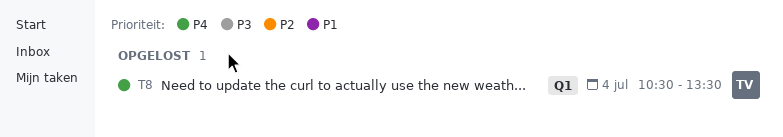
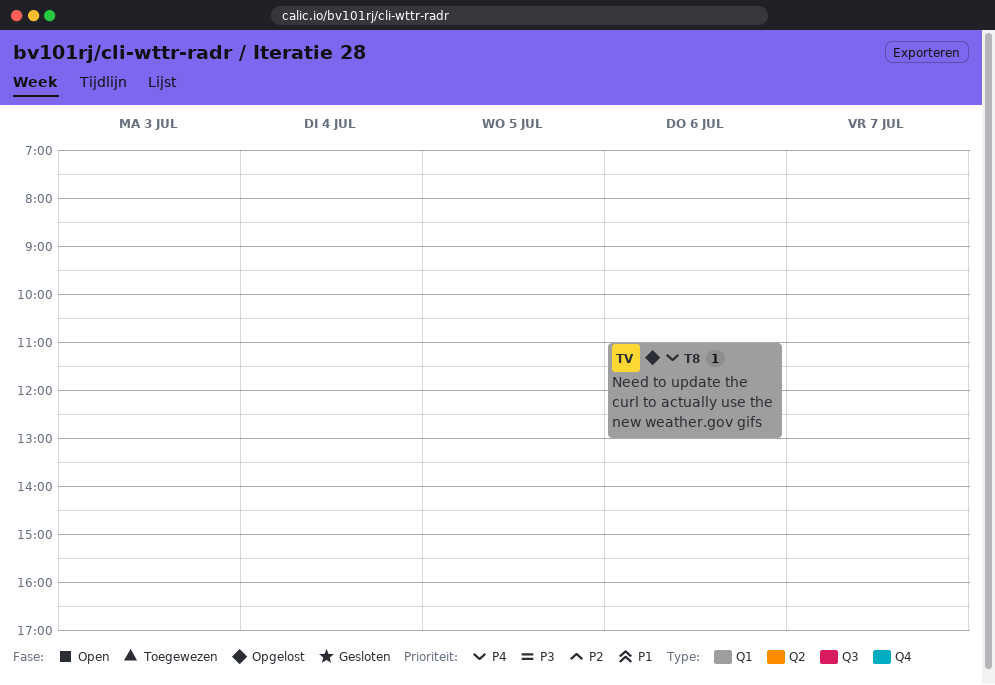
T8, day: Jul 4 -> Jul 6
T8, begins: 10:30 -> 11:00
T8, ends: 13:30 -> 13:00

